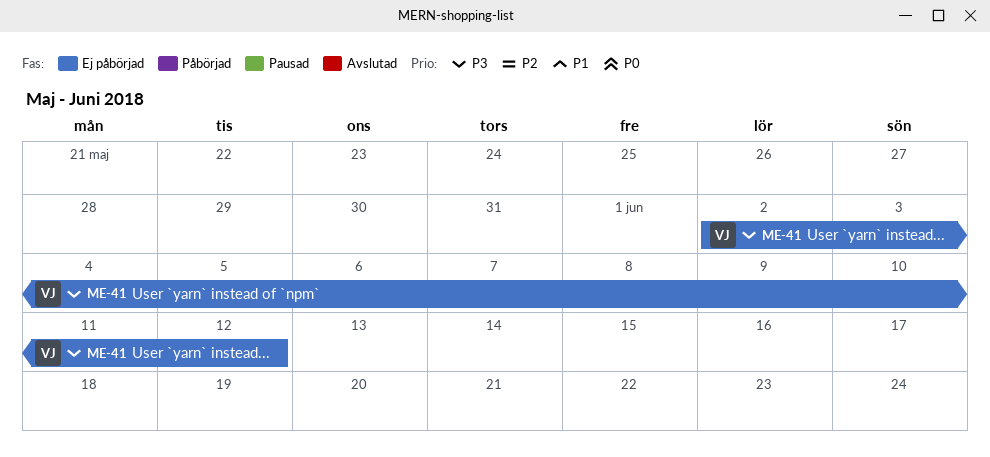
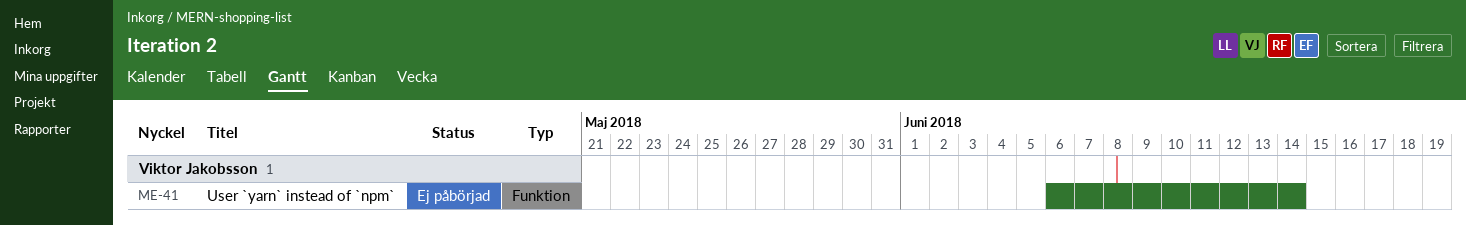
ME-41, start: Jun 2 -> Jun 6
ME-41, due: Jun 12 -> Jun 14

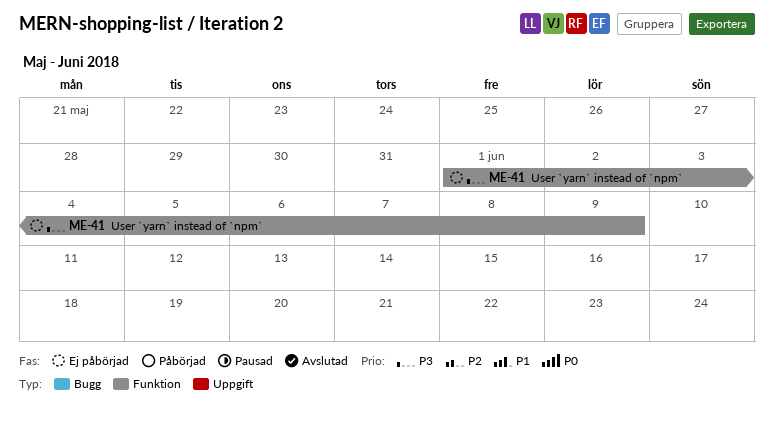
ME-41, start: Jun 6 -> Jun 1
ME-41, due: Jun 14 -> Jun 9

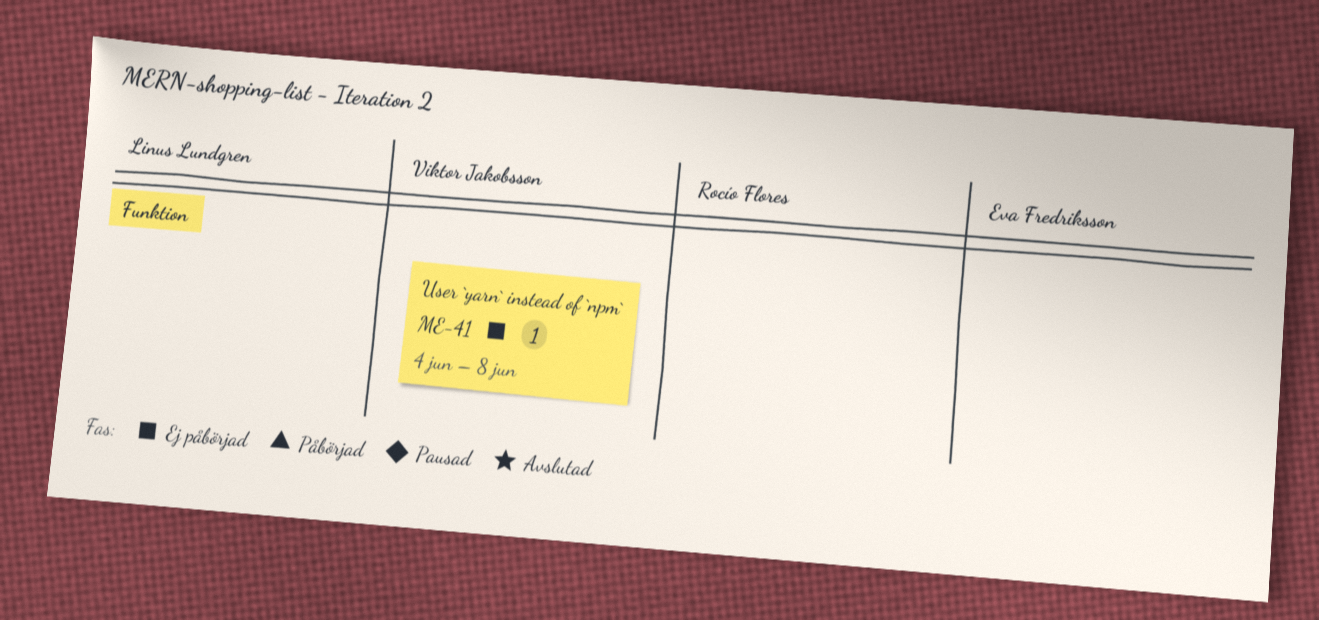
ME-41, start: Jun 1 -> Jun 4
ME-41, due: Jun 9 -> Jun 8

